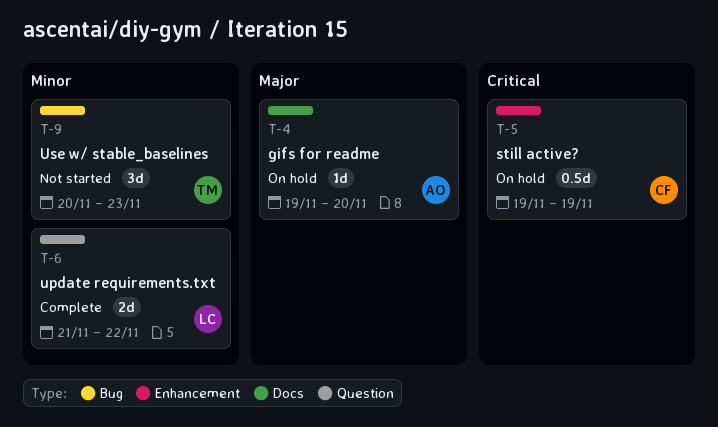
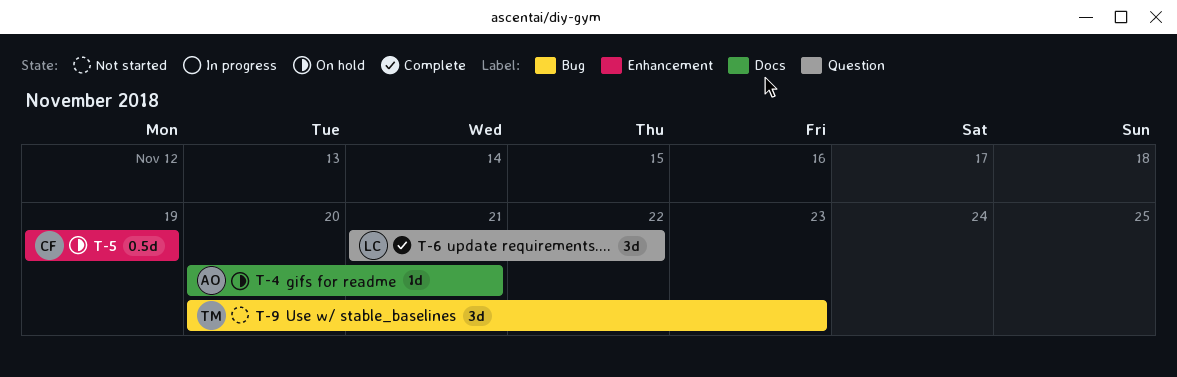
T-4, start: Nov 19 -> Nov 20
T-4, due: Nov 20 -> Nov 21
T-6, estimate: 2d -> 3d

